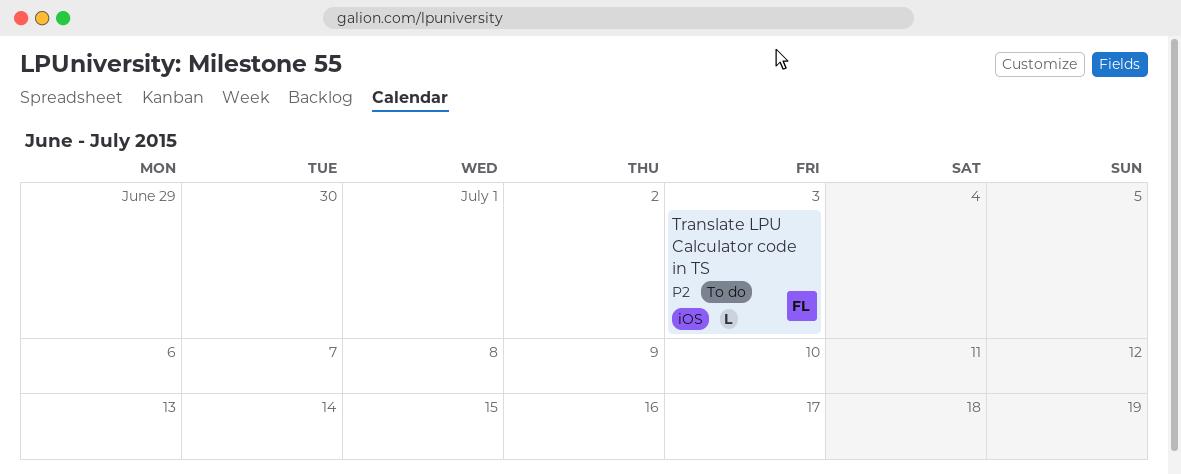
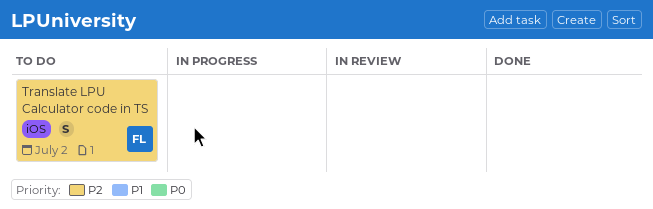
Translate LPU Calculator code in TS, estimate: L -> S
Translate LPU Calculator code in TS, due: Jul 3 -> Jul 2

